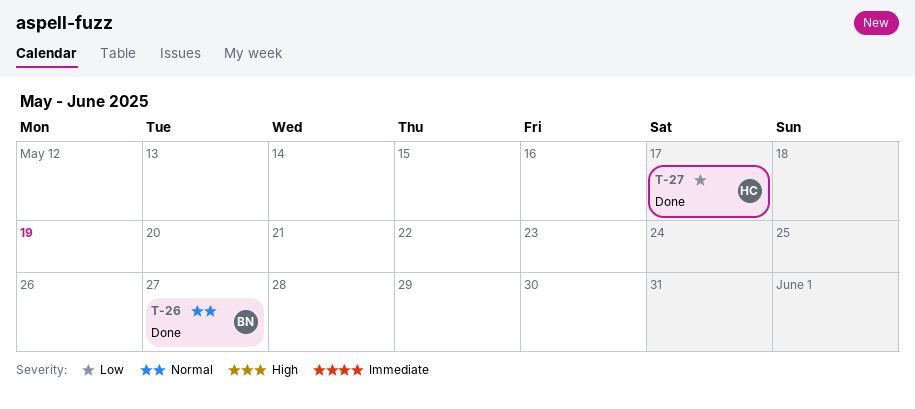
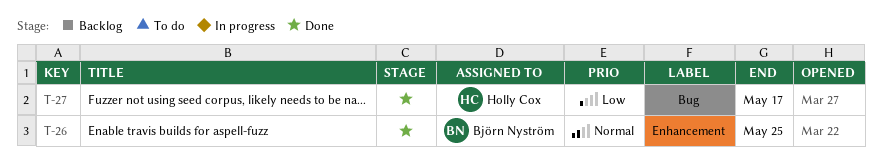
T-26, due: May 27 -> May 25

